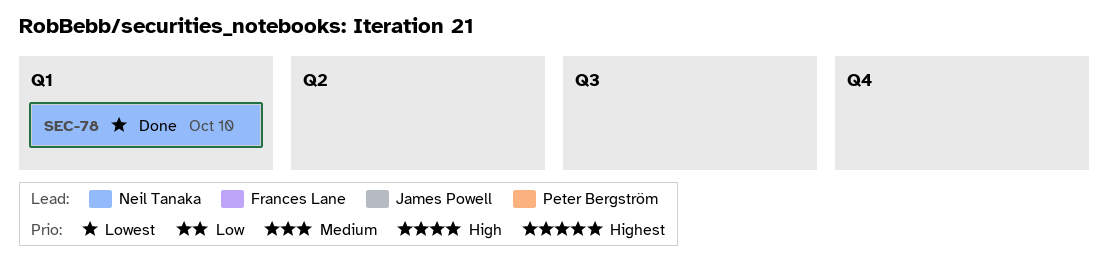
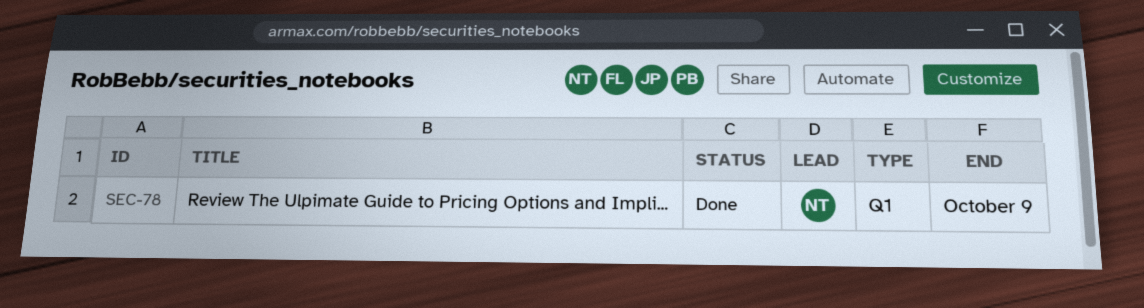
SEC-78, due: Oct 10 -> Oct 9

